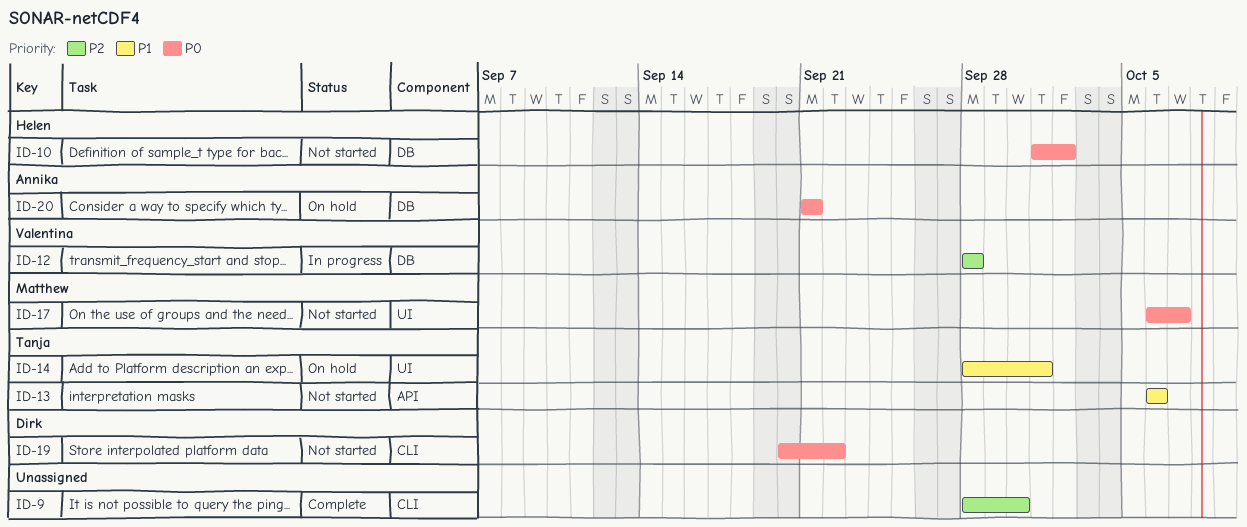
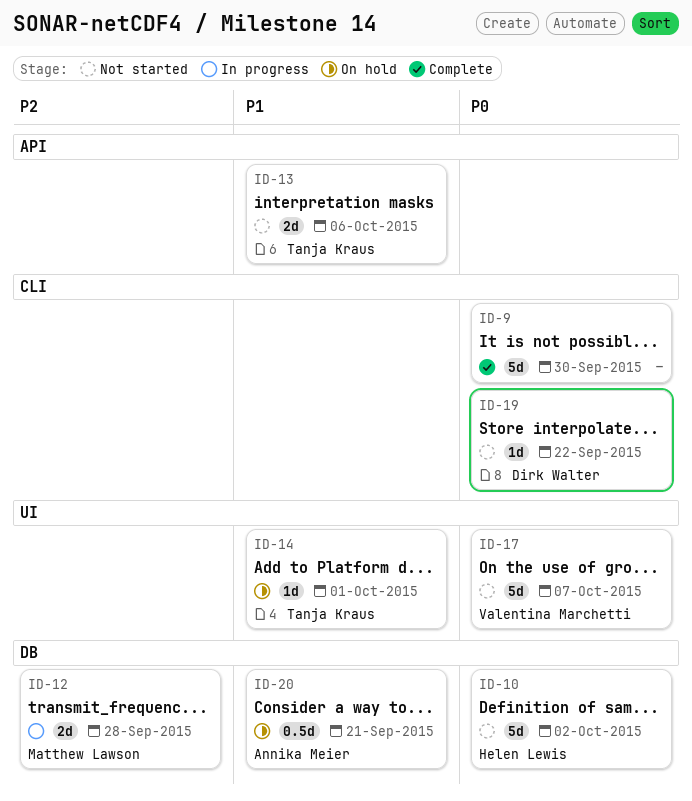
ID-9, priority: P2 -> P0
ID-12, owner: Valentina Marchetti -> Matthew Lawson
ID-17, owner: Matthew Lawson -> Valentina Marchetti
ID-20, priority: P0 -> P1

